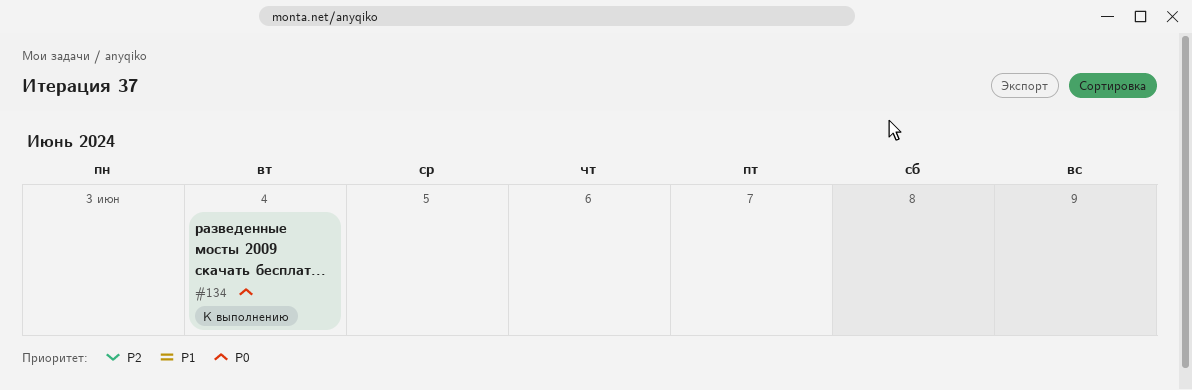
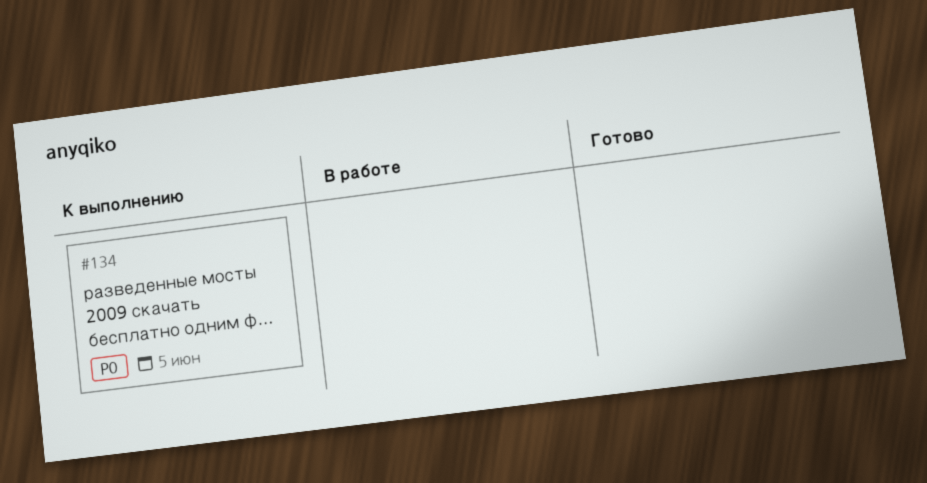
#134, due: Jun 4 -> Jun 5

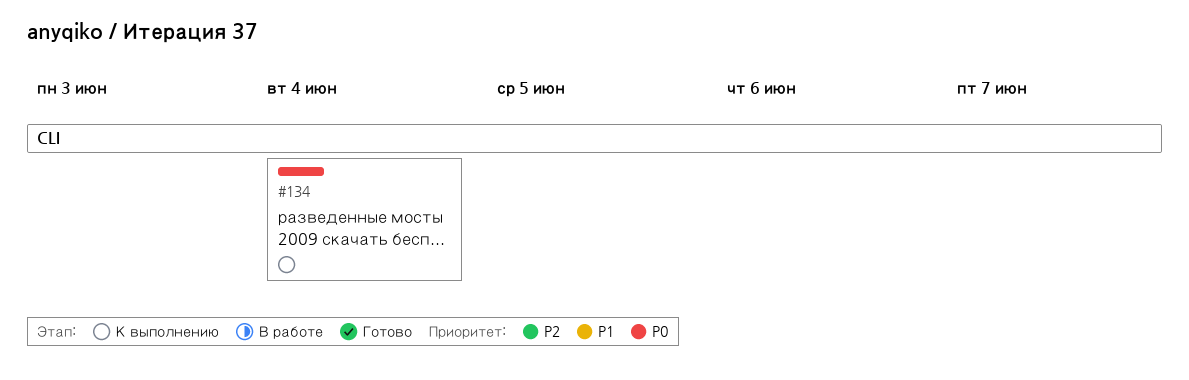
#134, due: Jun 5 -> Jun 4

